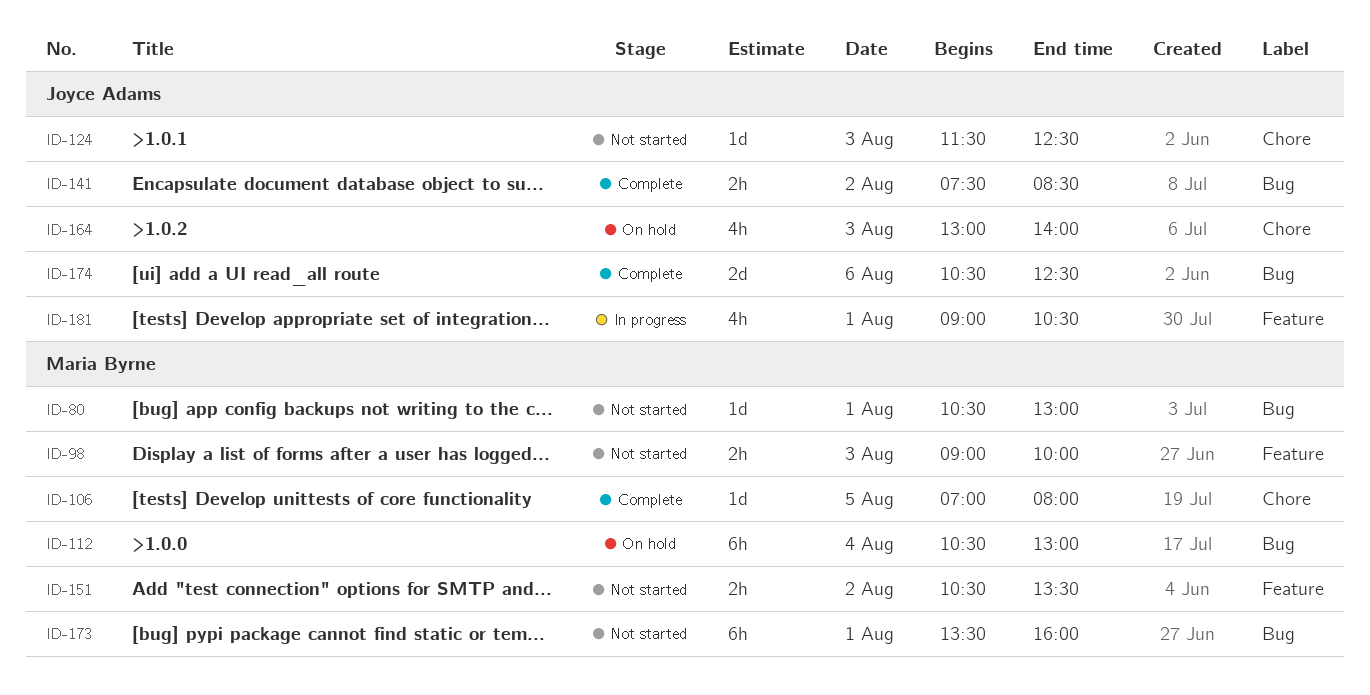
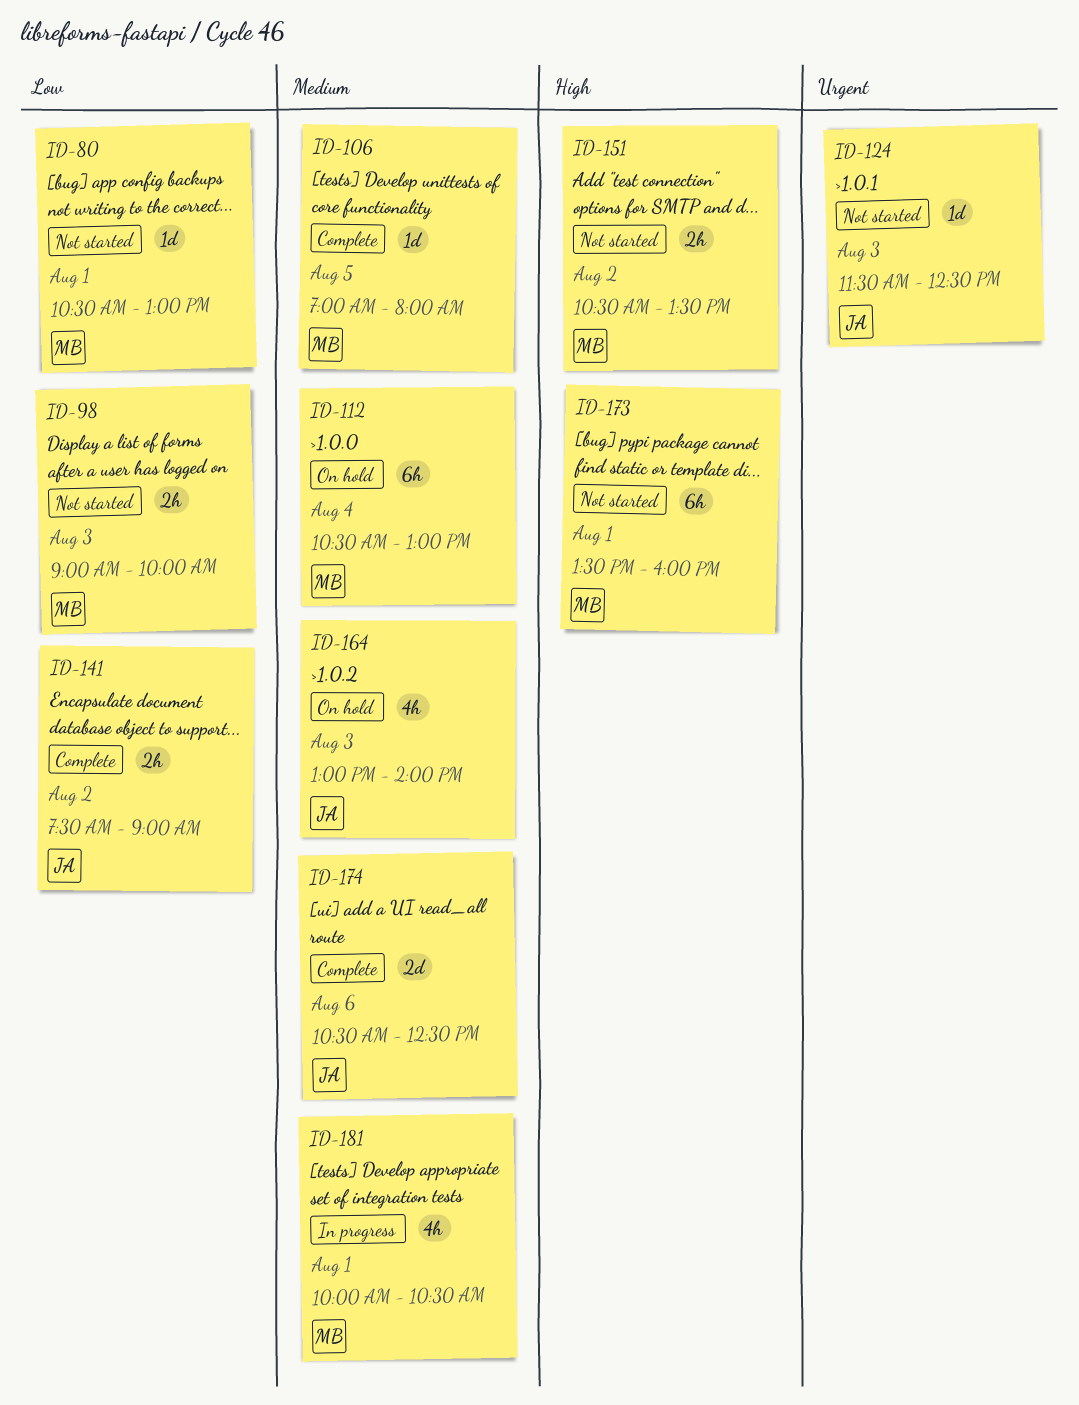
ID-141, ends: 08:30 -> 09:00
ID-181, owner: Joyce Adams -> Maria Byrne
ID-181, begins: 09:00 -> 10:00

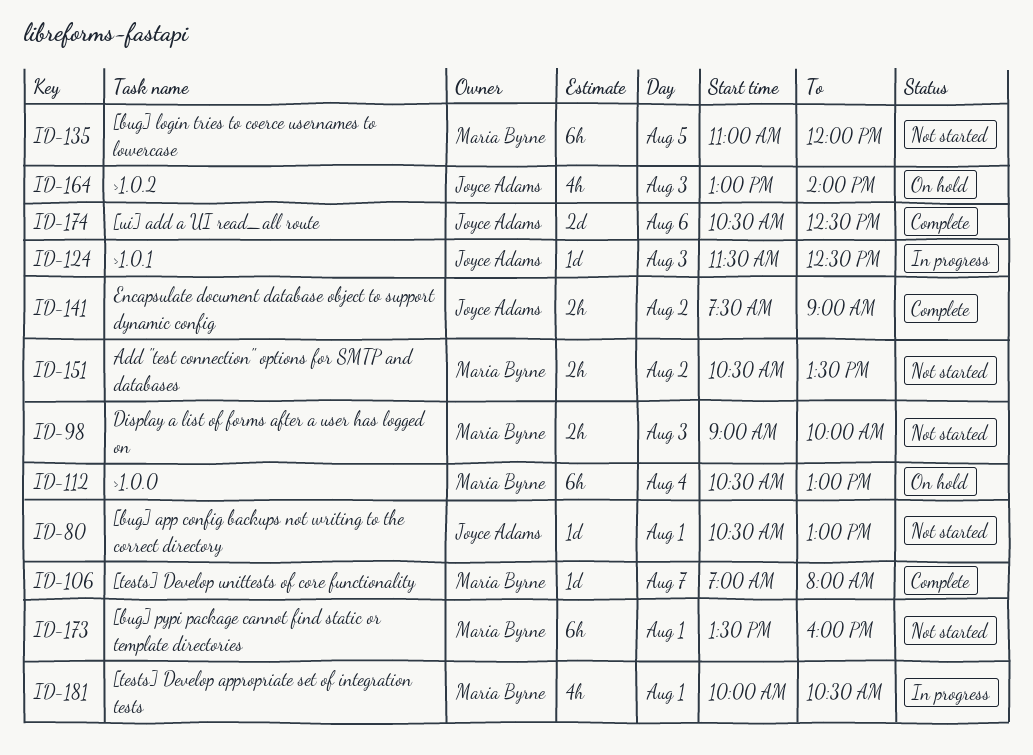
ID-80, owner: Maria Byrne -> Joyce Adams
ID-106, day: Aug 5 -> Aug 7
ID-124, status: Not started -> In progress
ID-135: none -> present

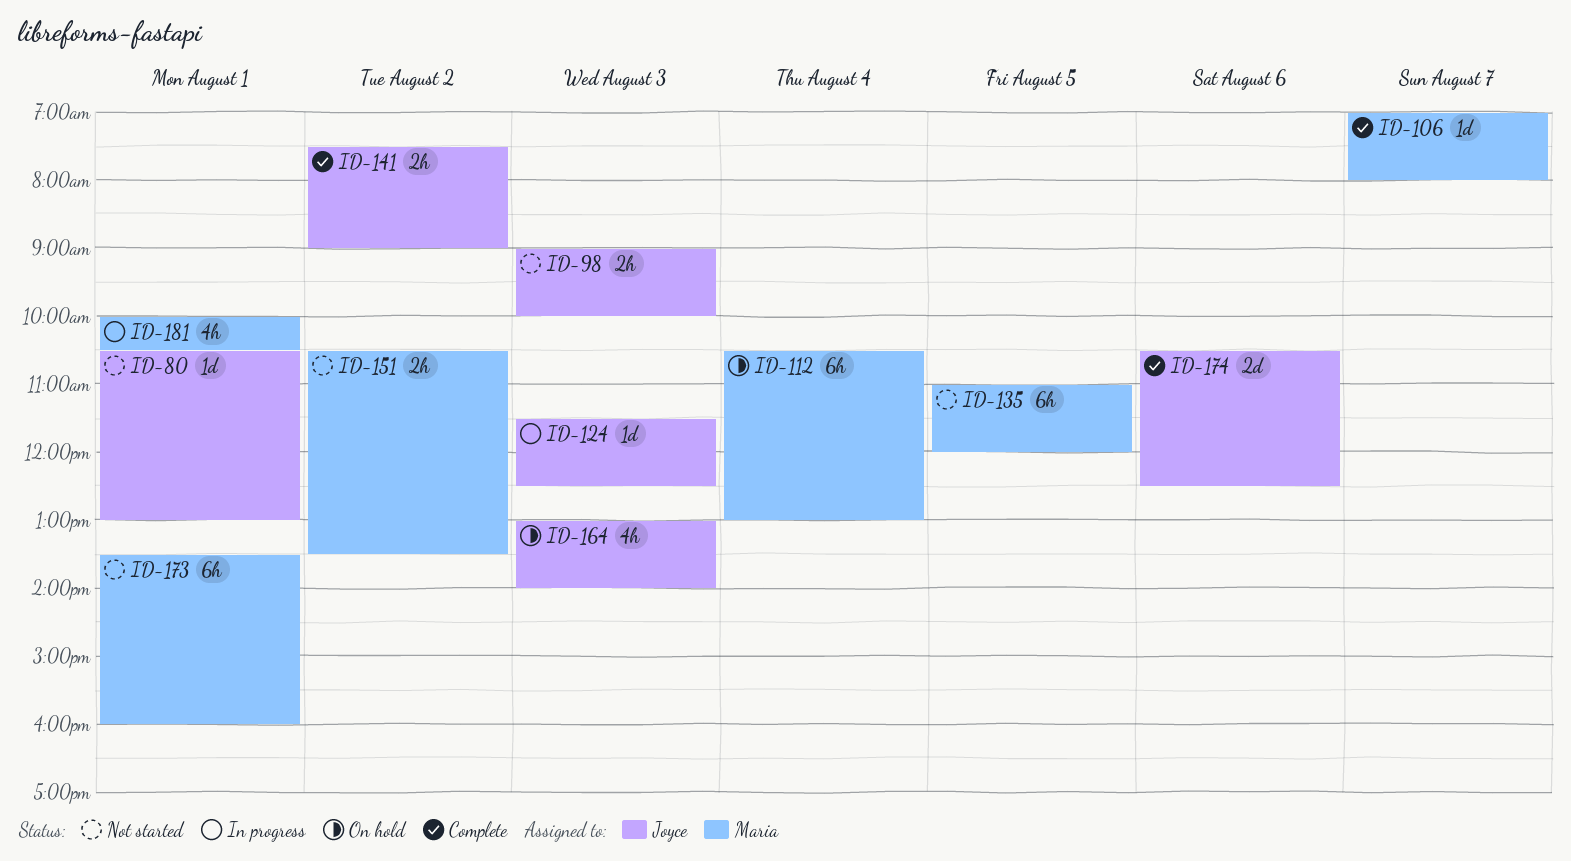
ID-98, owner: Maria Byrne -> Joyce Adams

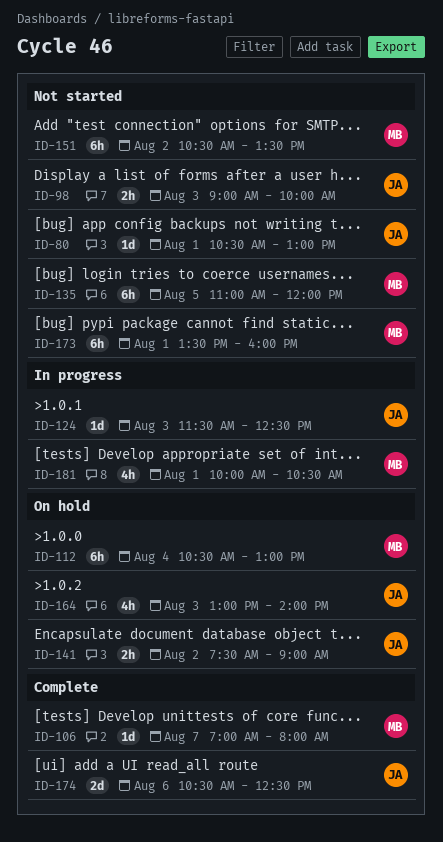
ID-141, status: Complete -> On hold
ID-151, estimate: 2h -> 6h

